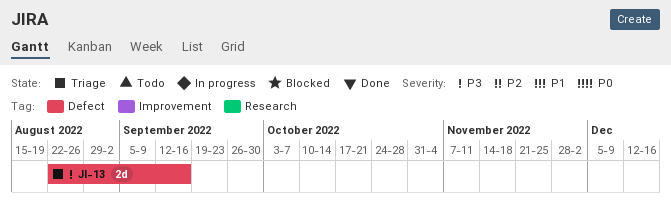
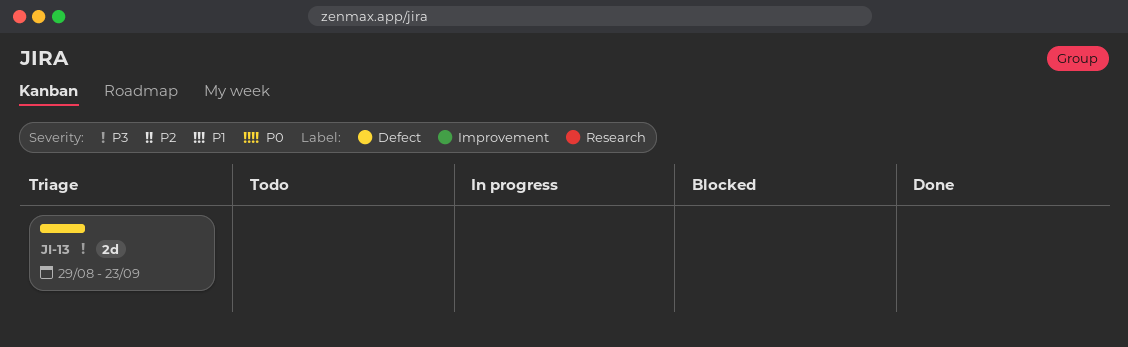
JI-13, start: Aug 22 -> Aug 29
JI-13, due: Sep 16 -> Sep 23

